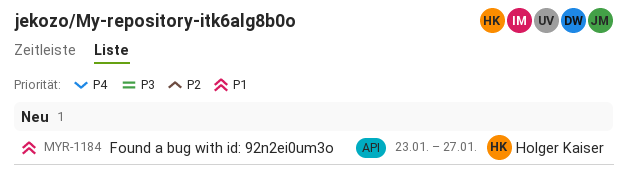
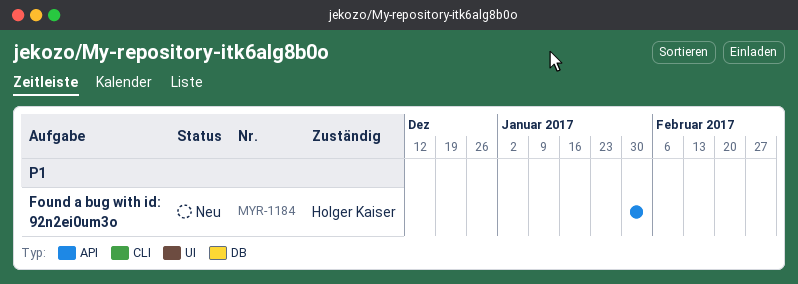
MYR-1184, start: Jan 23 -> Jan 30
MYR-1184, due: Jan 27 -> Feb 3

